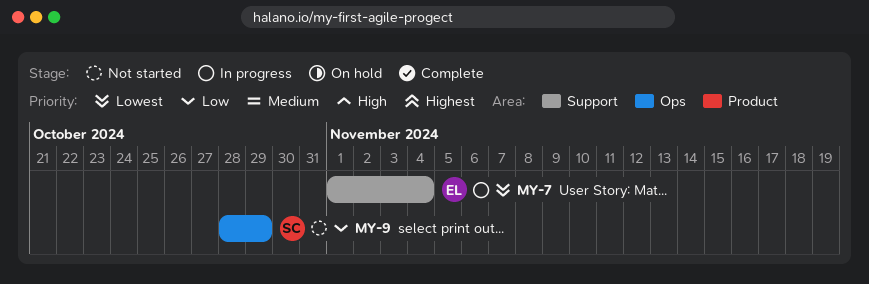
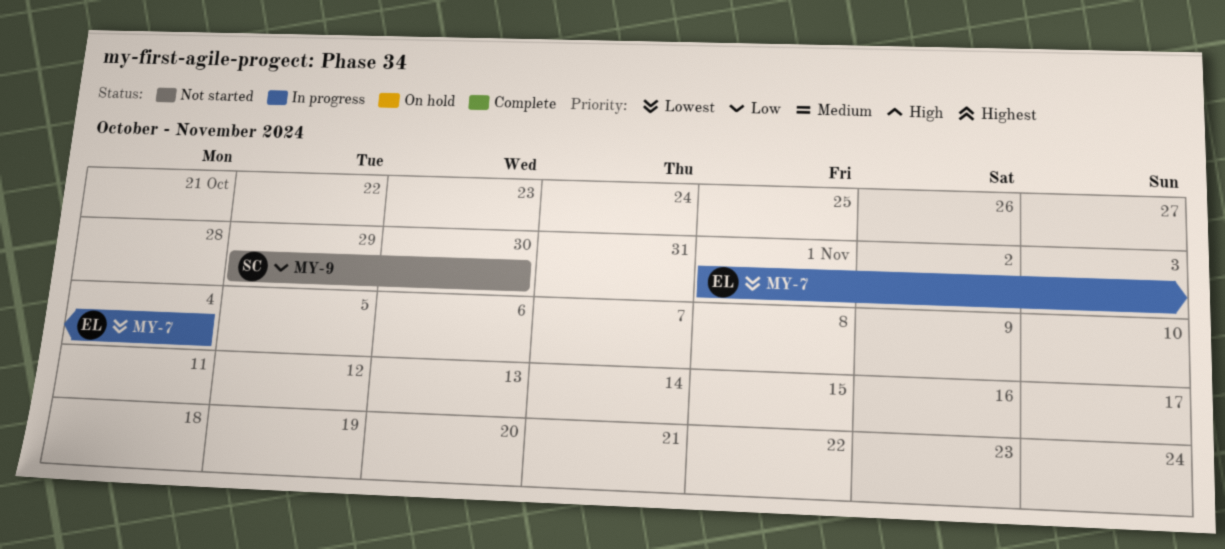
MY-9, start: Oct 28 -> Oct 29
MY-9, due: Oct 29 -> Oct 30

